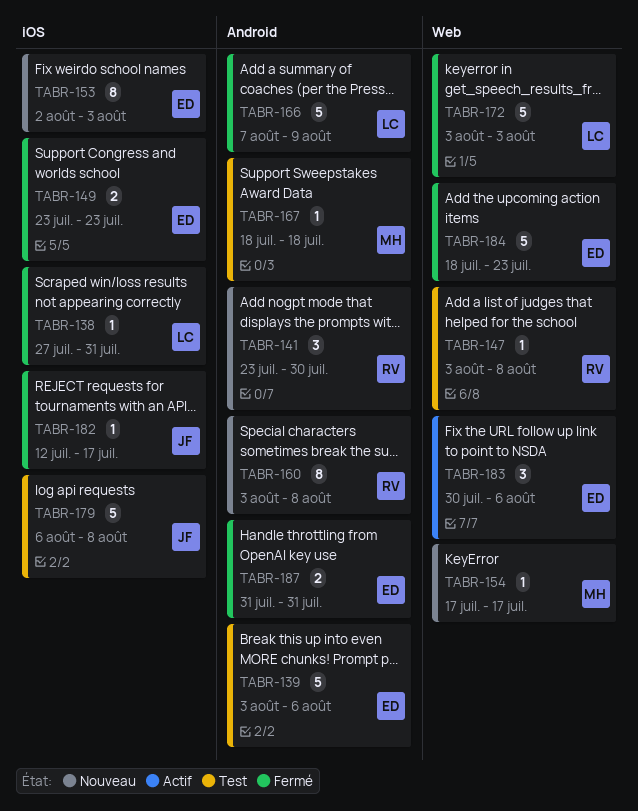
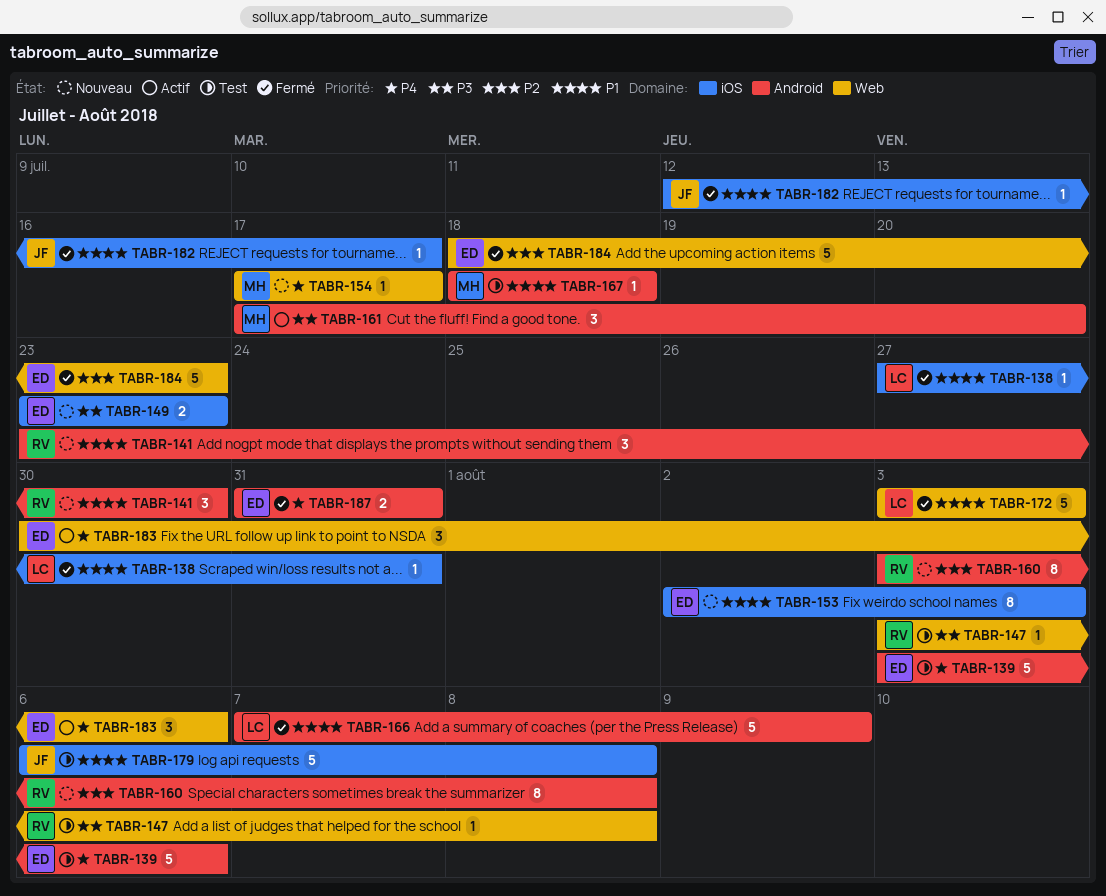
TABR-149, status: Fermé -> Nouveau
TABR-161: none -> present

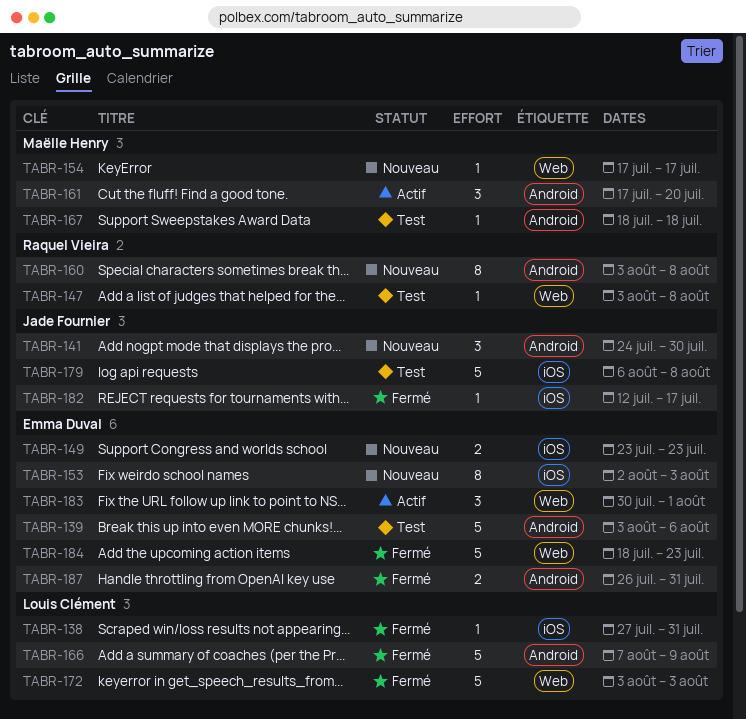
TABR-141, owner: Raquel Vieira -> Jade Fournier
TABR-141, start: Jul 23 -> Jul 24
TABR-183, due: Aug 6 -> Aug 1
TABR-187, start: Jul 31 -> Jul 26

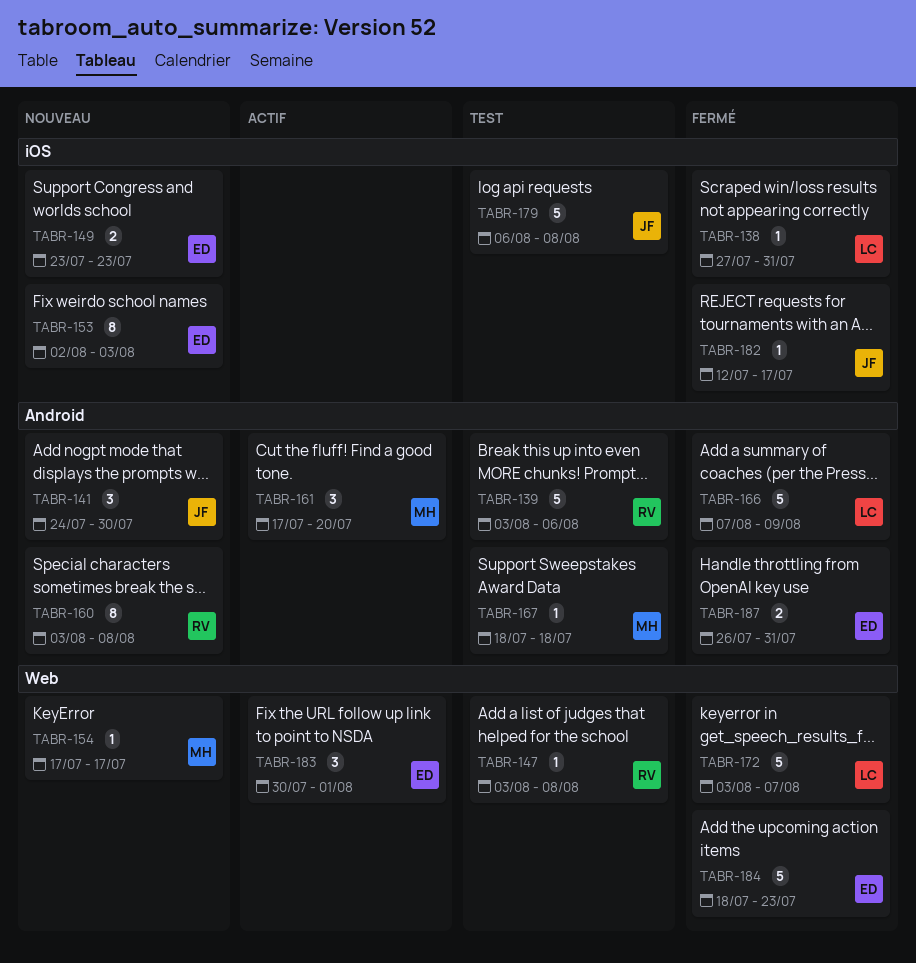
TABR-139, owner: Emma Duval -> Raquel Vieira
TABR-172, due: Aug 3 -> Aug 7

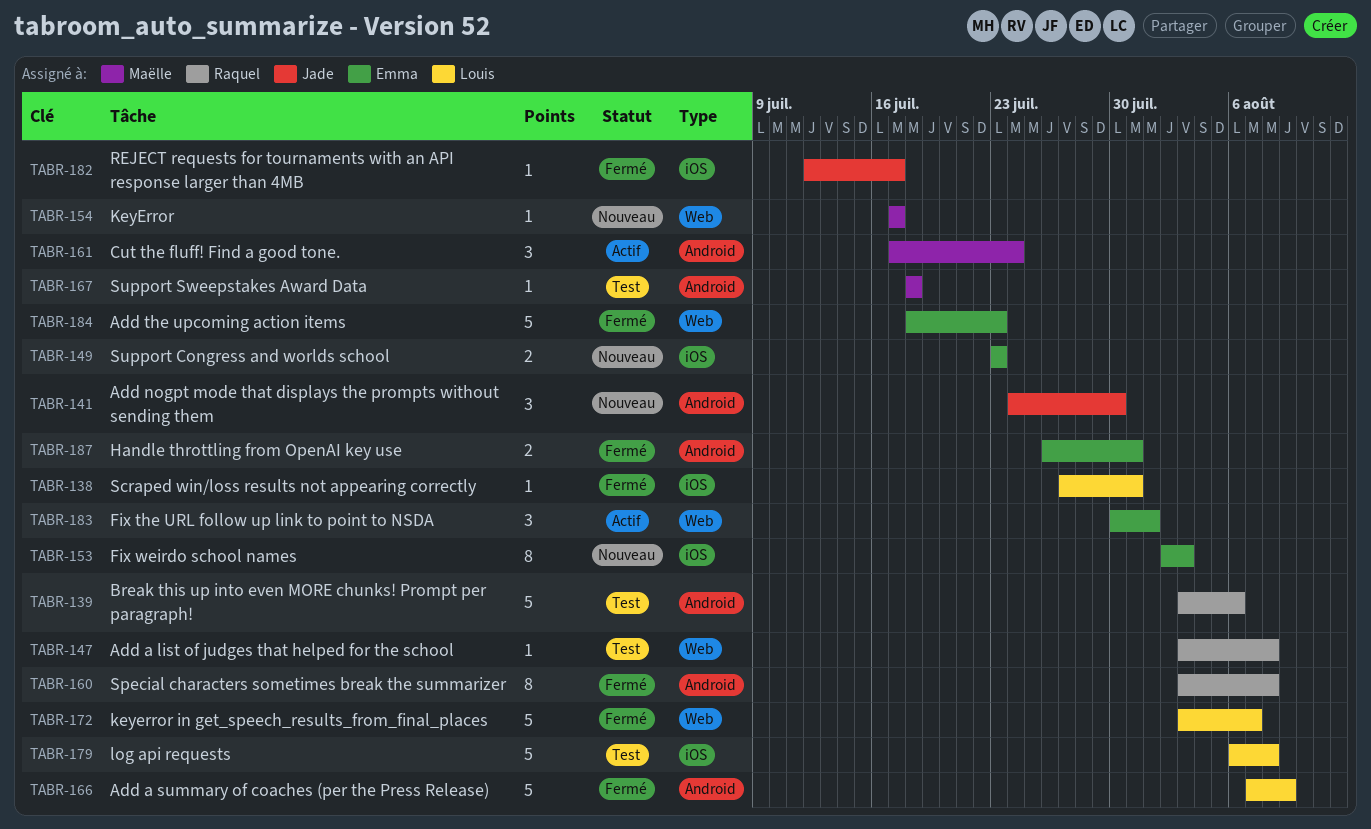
TABR-160, status: Nouveau -> Fermé
TABR-161, due: Jul 20 -> Jul 24
TABR-179, owner: Jade -> Louis

